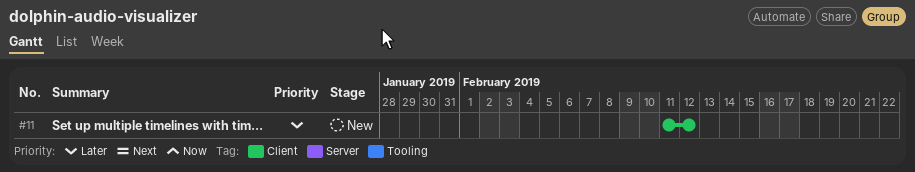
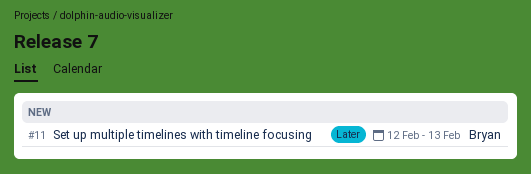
#11, start: Feb 11 -> Feb 12
#11, due: Feb 12 -> Feb 13

